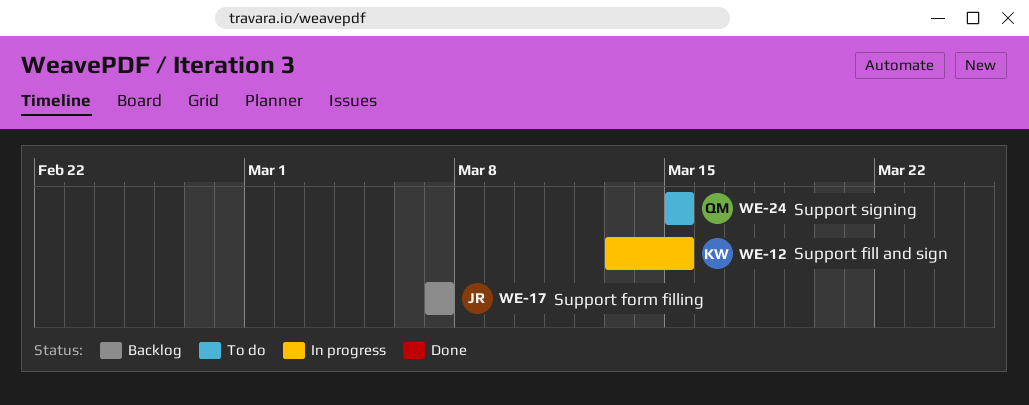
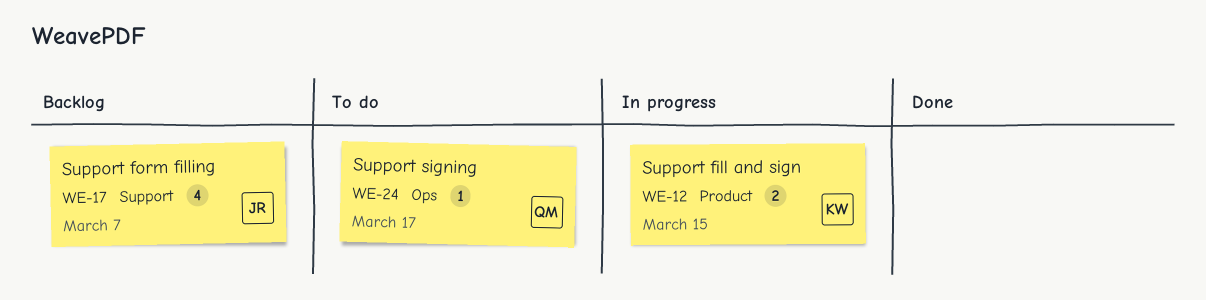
WE-24, due: Mar 15 -> Mar 17

